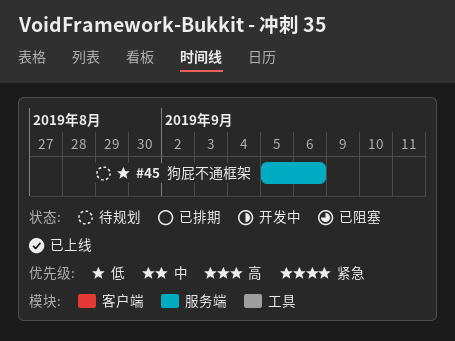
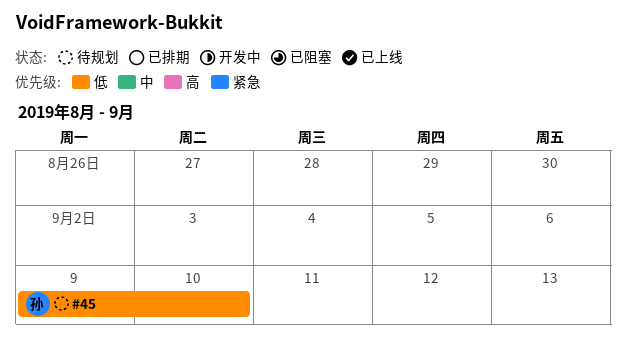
#45, start: Sep 5 -> Sep 9
#45, due: Sep 6 -> Sep 10

